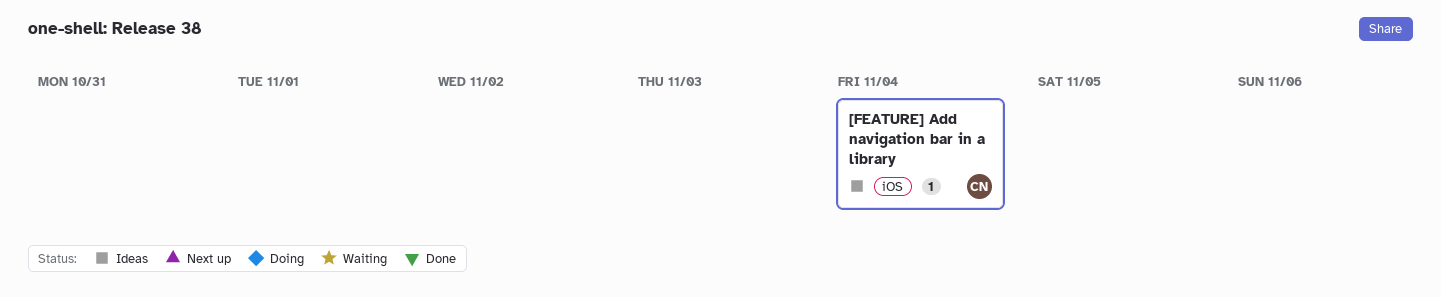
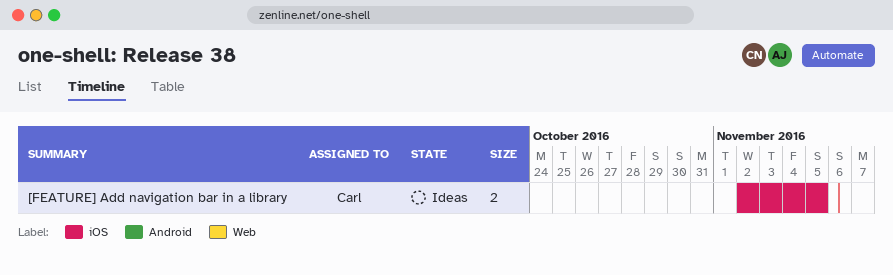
[FEATURE] Add navigation bar in a library, estimate: 1 -> 2
[FEATURE] Add navigation bar in a library, due: Nov 4 -> Nov 5

